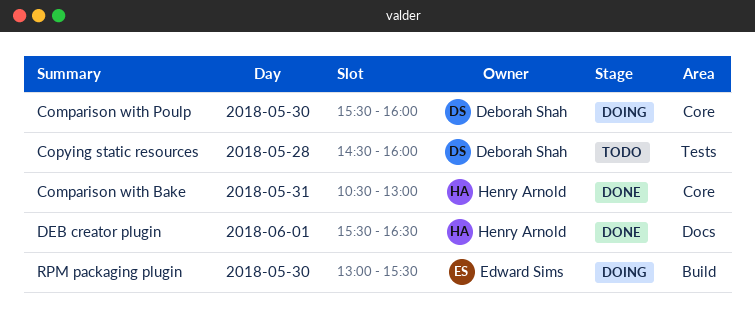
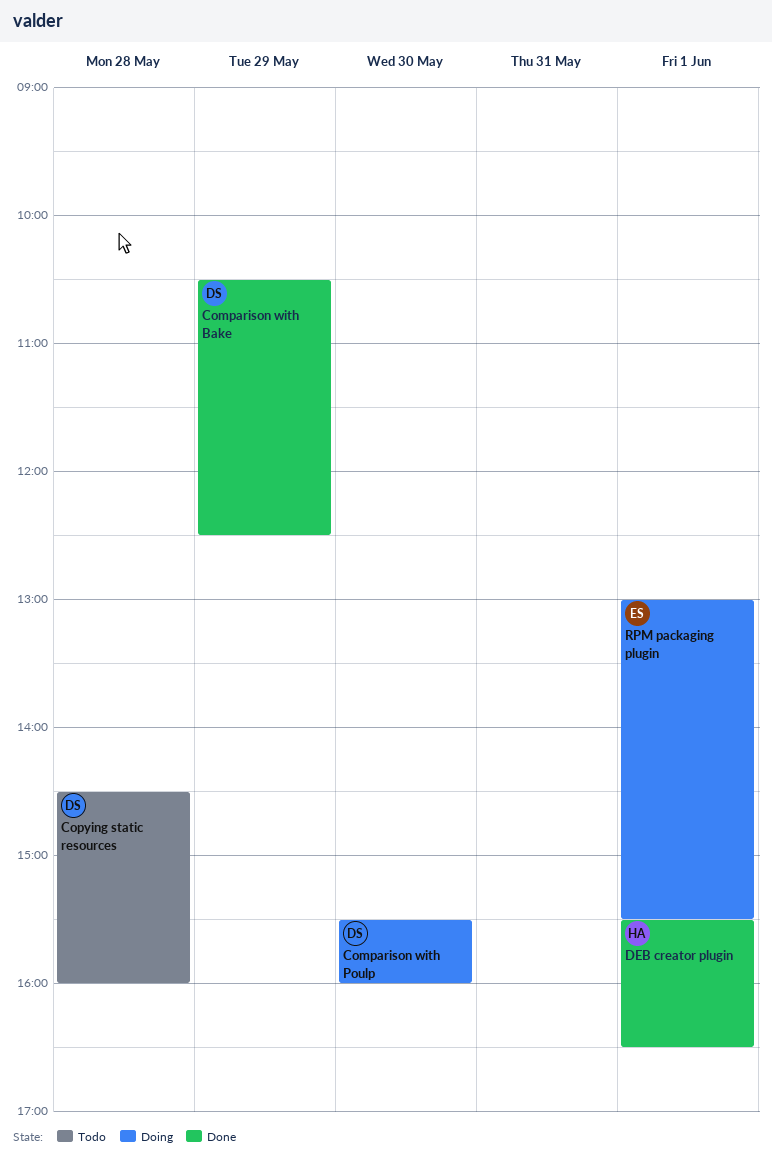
Comparison with Bake, owner: Henry Arnold -> Deborah Shah
Comparison with Bake, day: May 31 -> May 29
Comparison with Bake, ends: 13:00 -> 12:30
RPM packaging plugin, day: May 30 -> Jun 1

